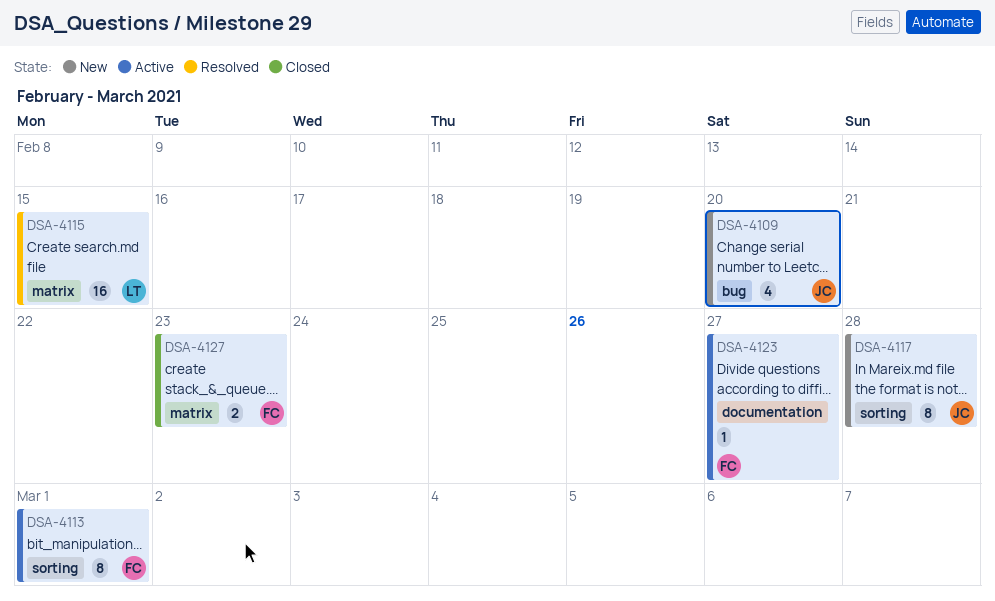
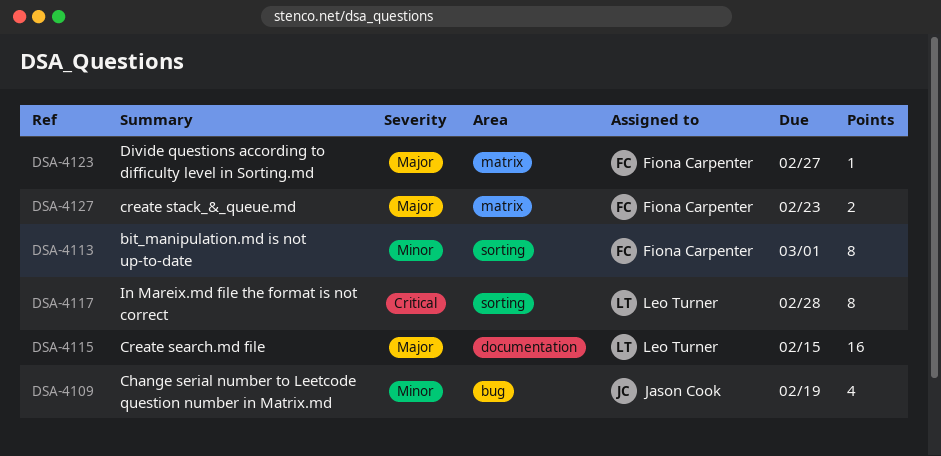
DSA-4109, due: Feb 20 -> Feb 19
DSA-4115, label: matrix -> documentation
DSA-4117, owner: Jason Cook -> Leo Turner
DSA-4123, label: documentation -> matrix

